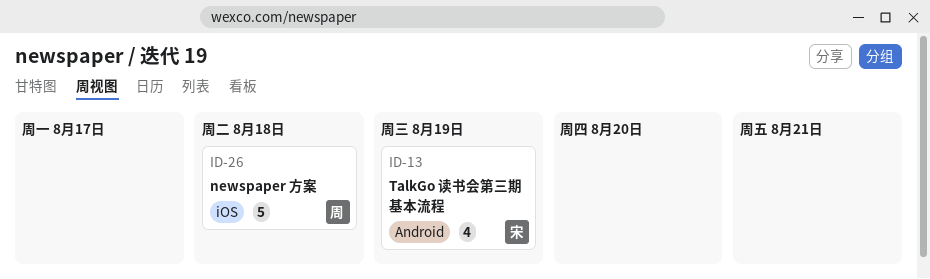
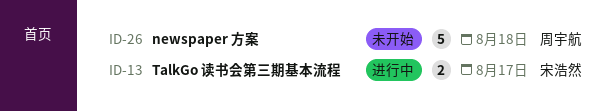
ID-13, estimate: 4 -> 2
ID-13, due: Aug 19 -> Aug 17

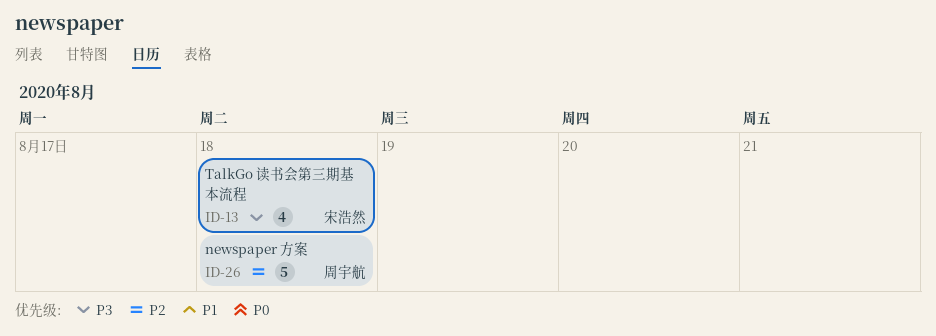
ID-13, estimate: 2 -> 4
ID-13, due: Aug 17 -> Aug 18

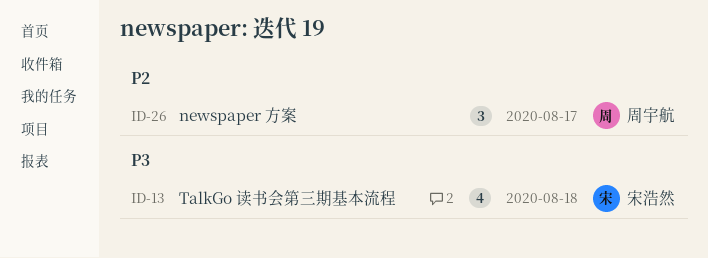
ID-26, estimate: 5 -> 3
ID-26, due: Aug 18 -> Aug 17

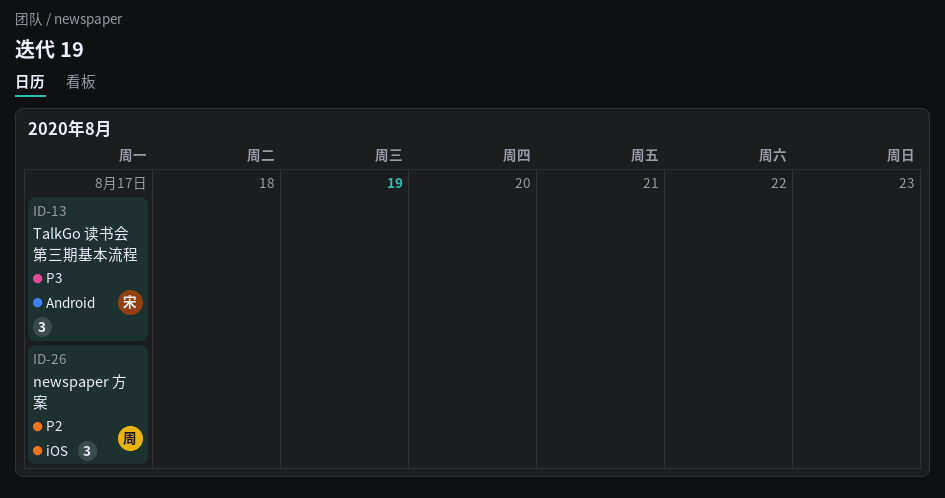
ID-13, estimate: 4 -> 3
ID-13, due: Aug 18 -> Aug 17

